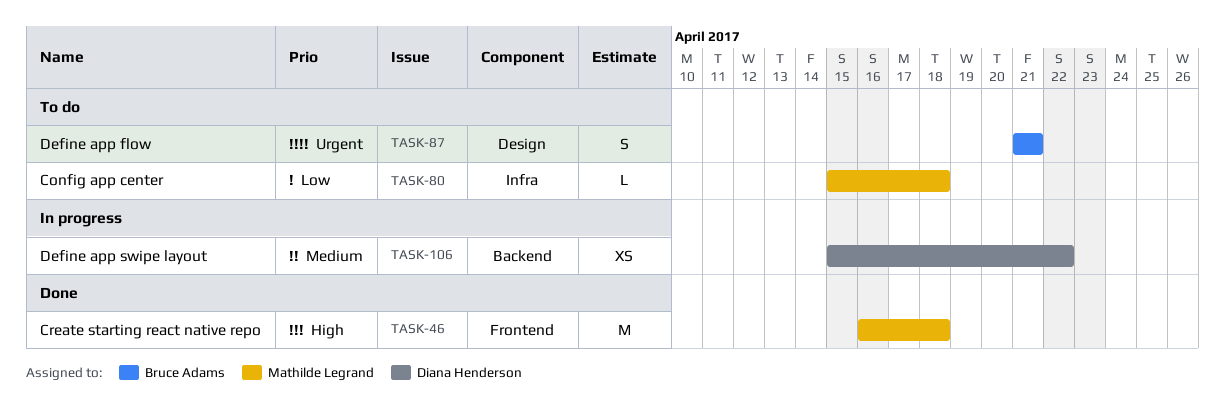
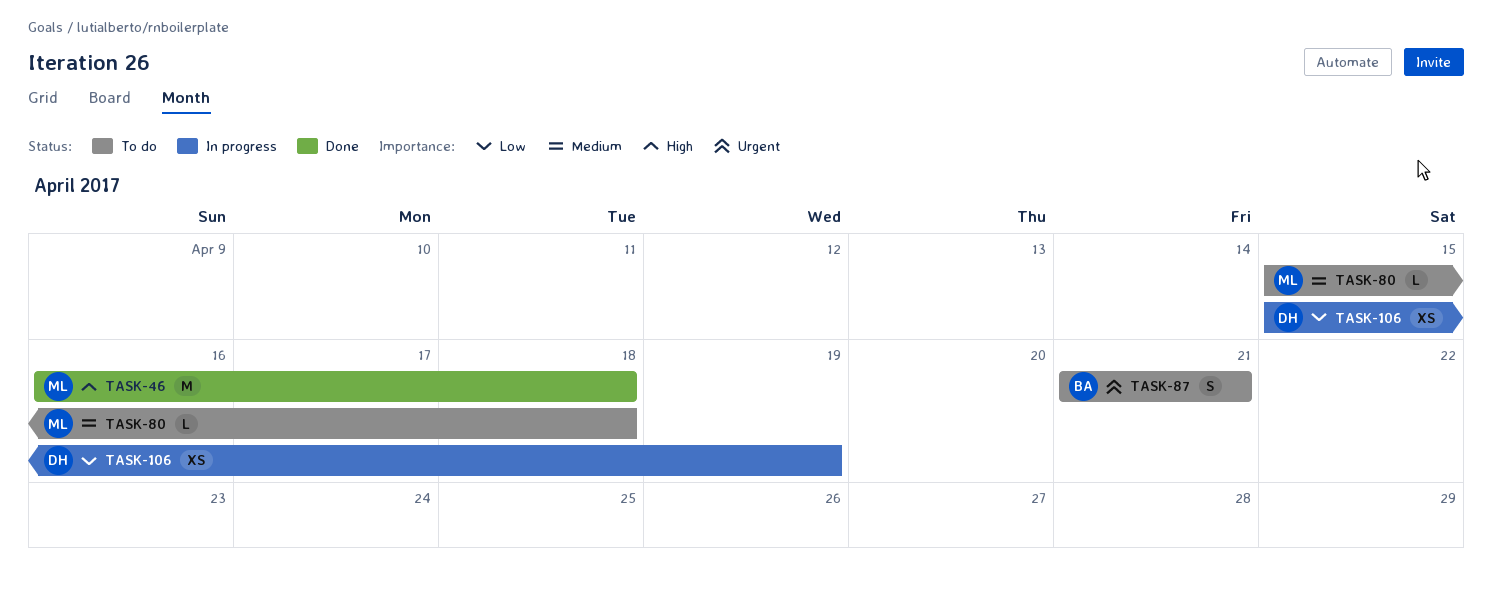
TASK-80, priority: Low -> Medium
TASK-106, priority: Medium -> Low
TASK-106, due: Apr 22 -> Apr 19

